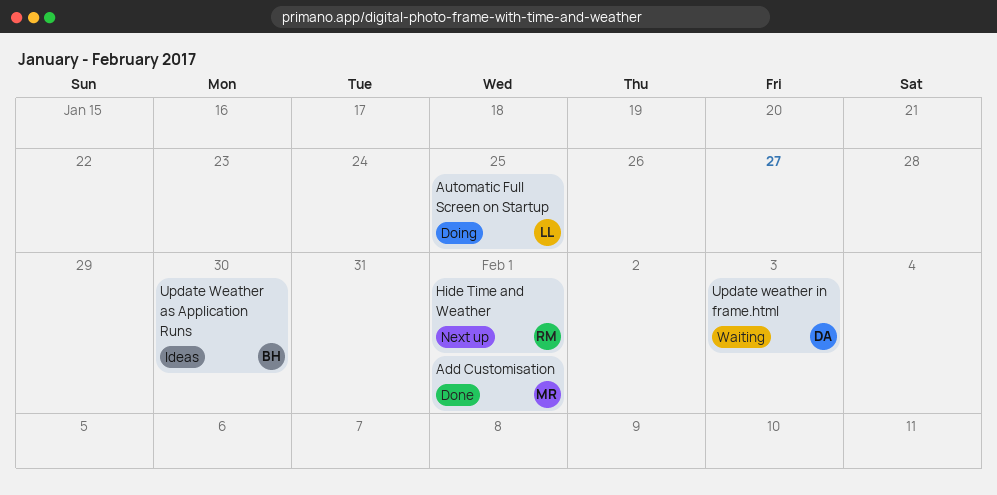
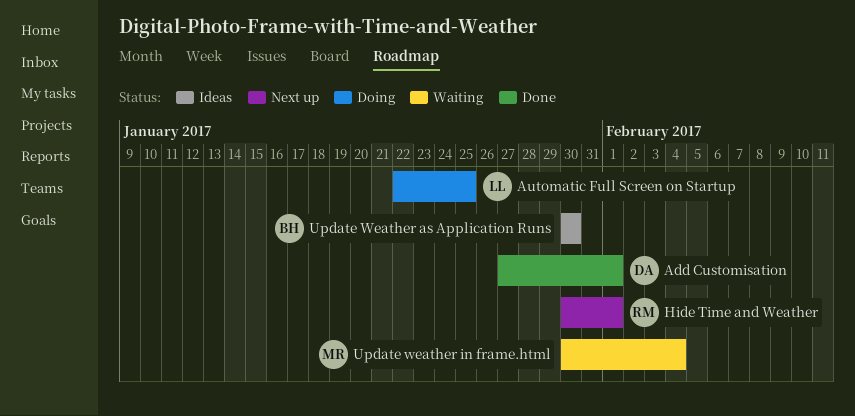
Add Customisation, owner: MR -> DA
Update weather in frame.html, owner: DA -> MR
Update weather in frame.html, due: Feb 3 -> Feb 4

